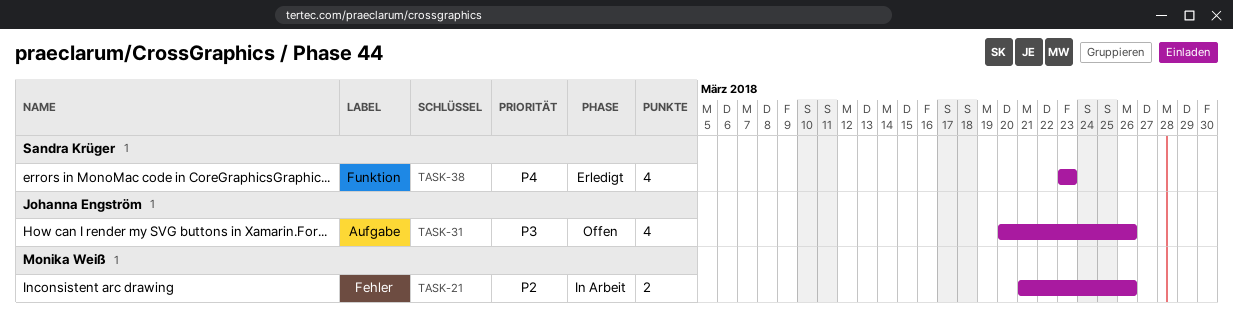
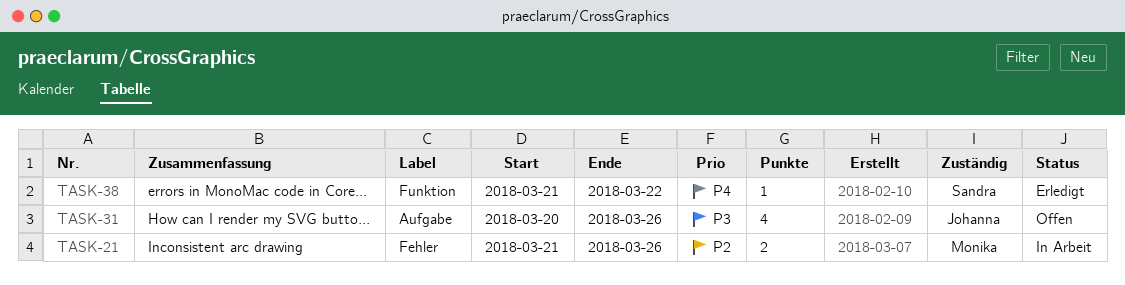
TASK-38, estimate: 4 -> 1
TASK-38, start: Mar 23 -> Mar 21
TASK-38, due: Mar 23 -> Mar 22

